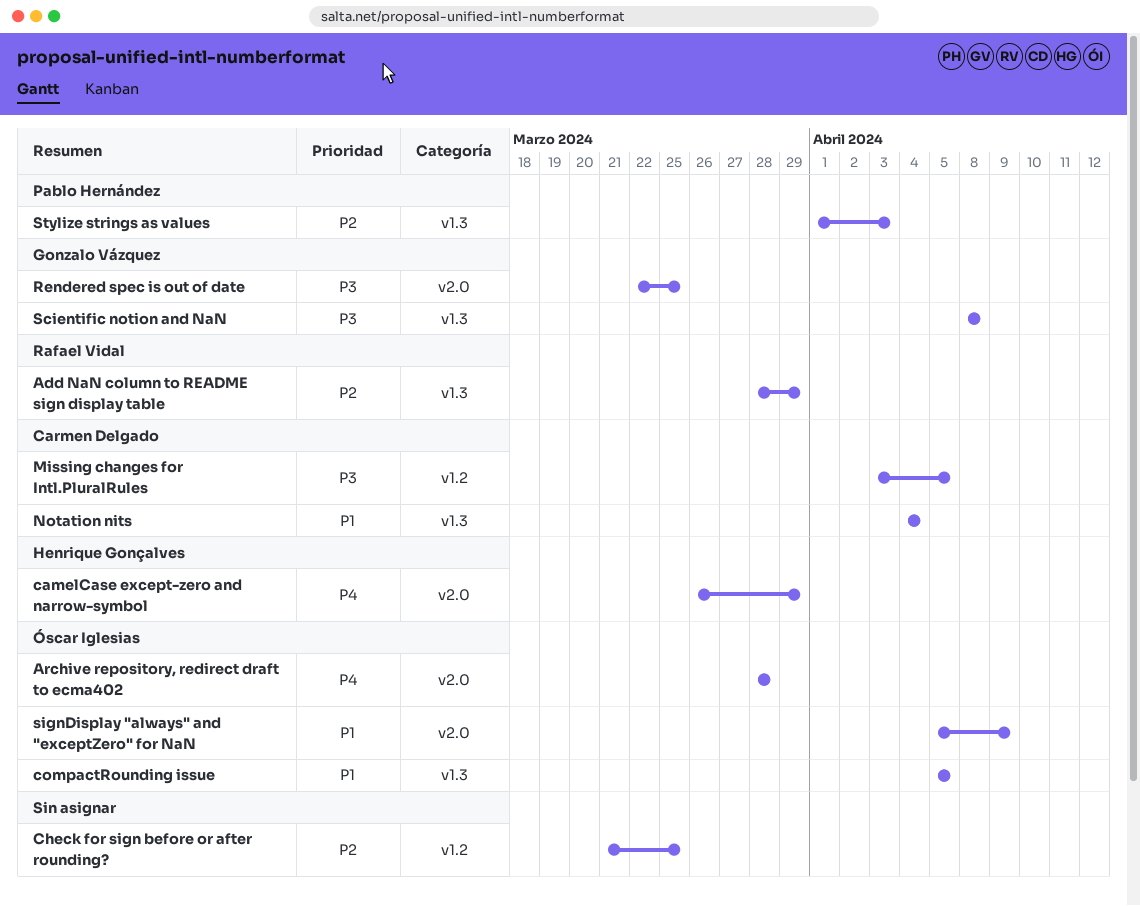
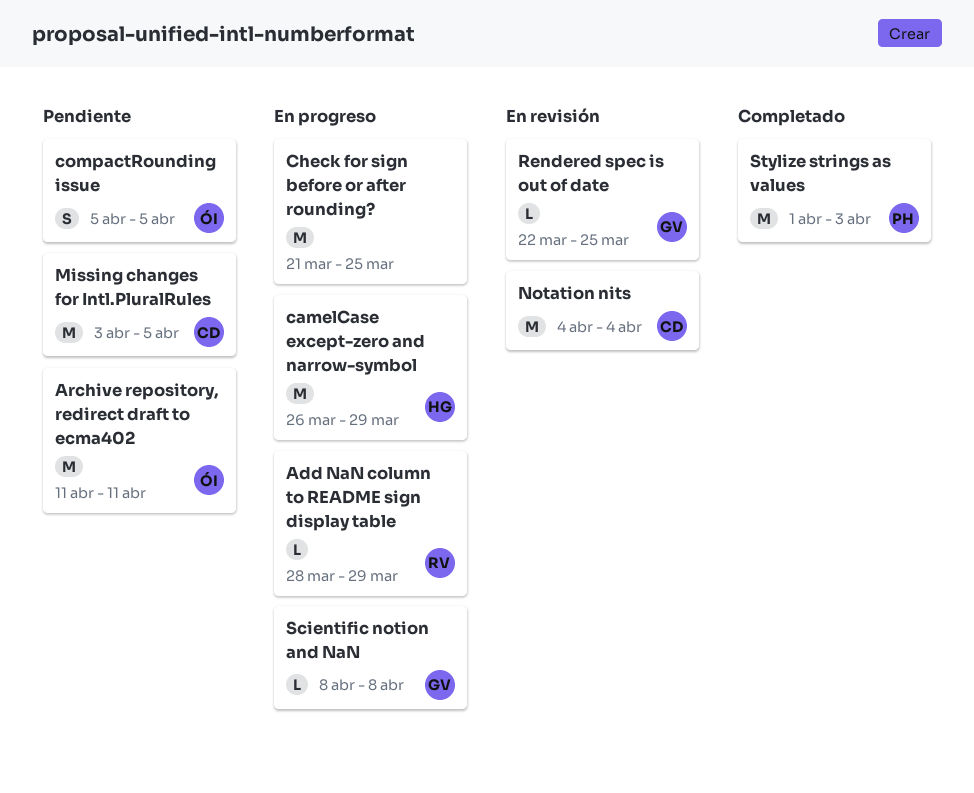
Archive repository, redirect draft to ecma402, start: Mar 28 -> Apr 11
Archive repository, redirect draft to ecma402, due: Mar 28 -> Apr 11
signDisplay "always" and "exceptZero" for NaN: present -> none

